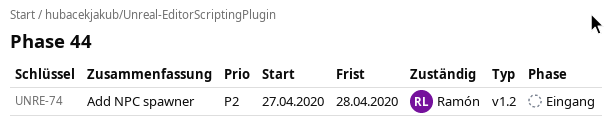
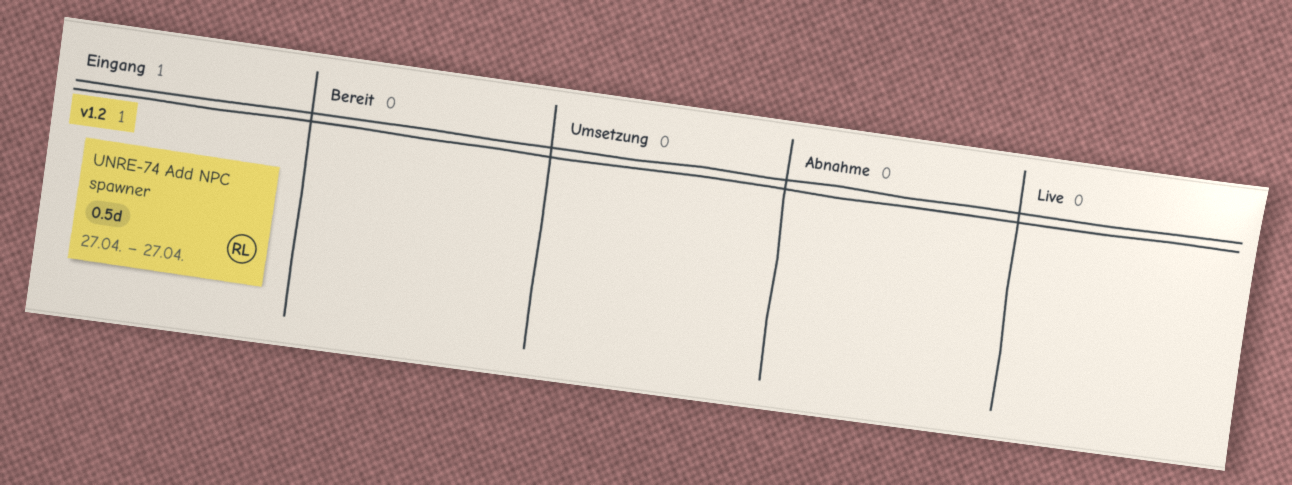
UNRE-74, due: Apr 28 -> Apr 27

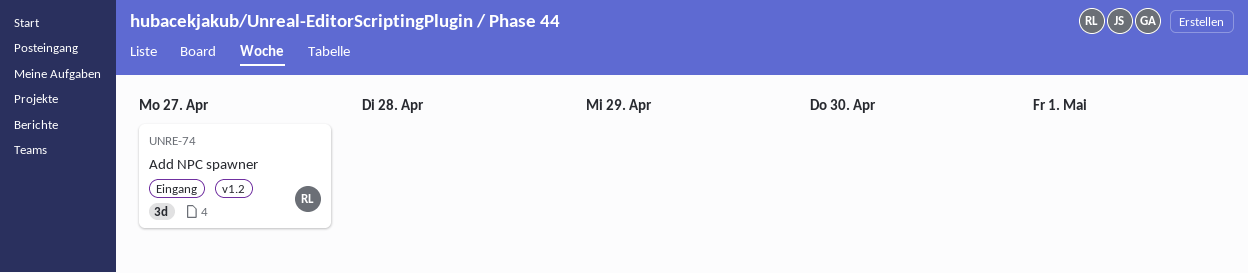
UNRE-74, estimate: 0.5d -> 3d

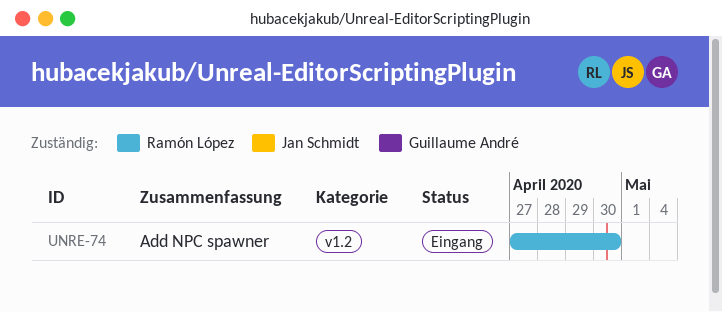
UNRE-74, due: Apr 27 -> Apr 30

